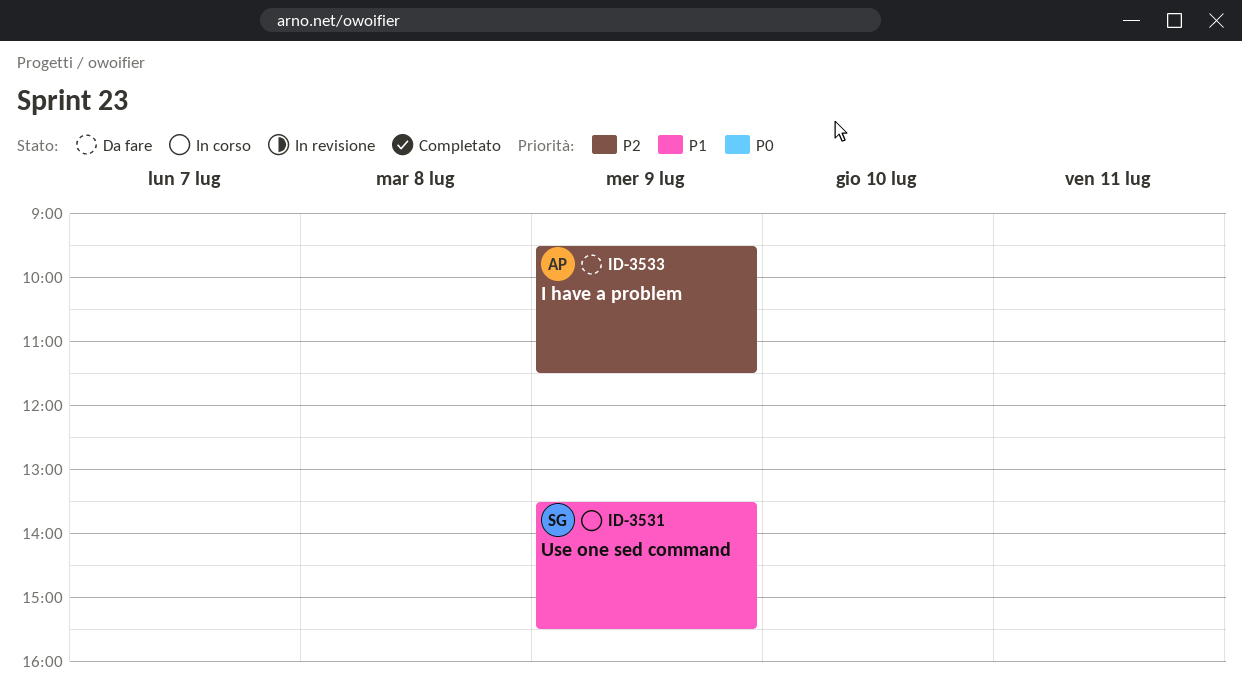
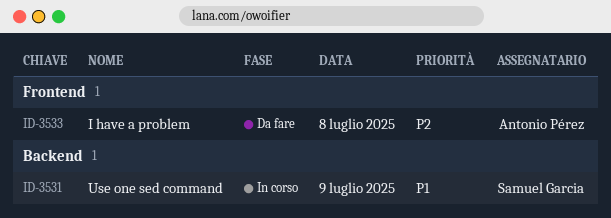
ID-3533, day: Jul 9 -> Jul 8

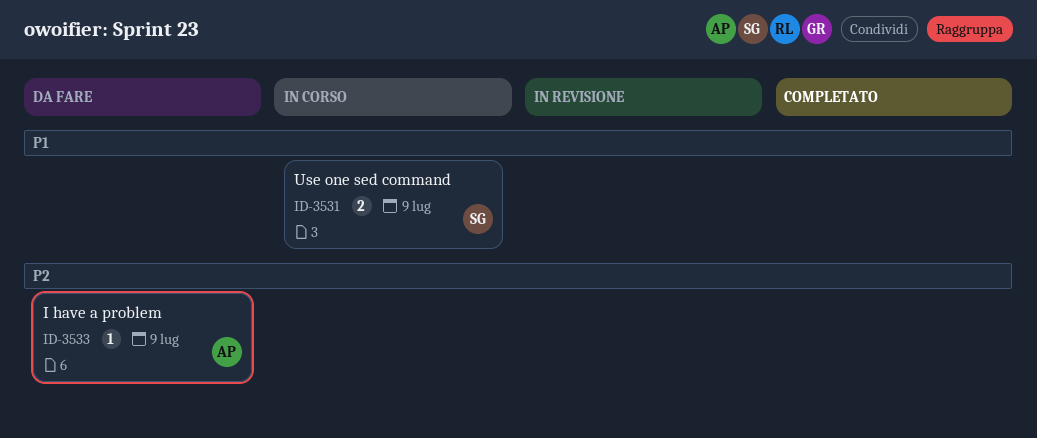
ID-3533, day: Jul 8 -> Jul 9

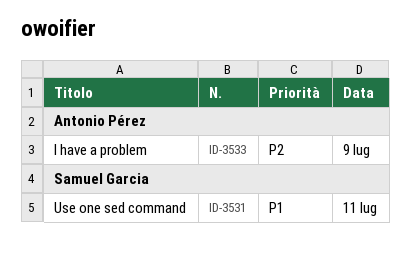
ID-3531, day: Jul 9 -> Jul 11

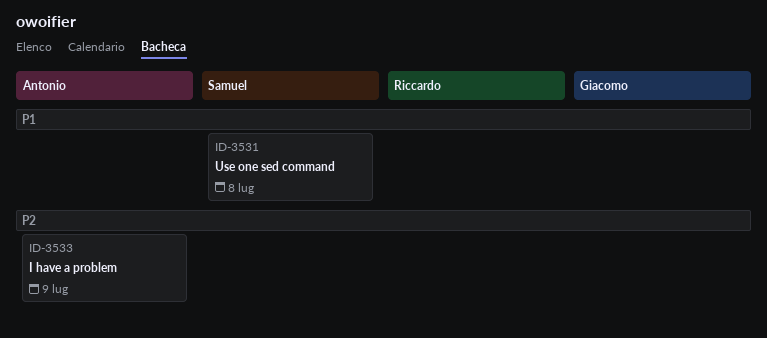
ID-3531, day: Jul 11 -> Jul 8

